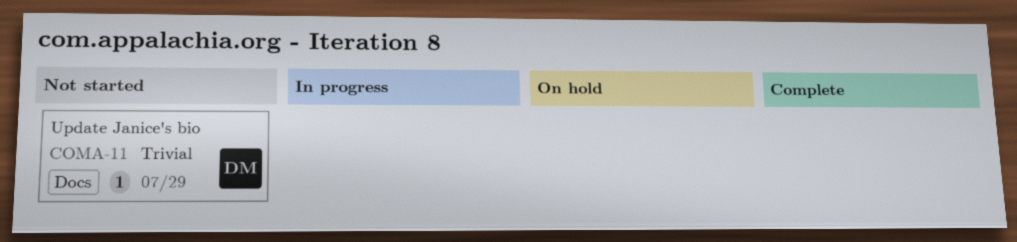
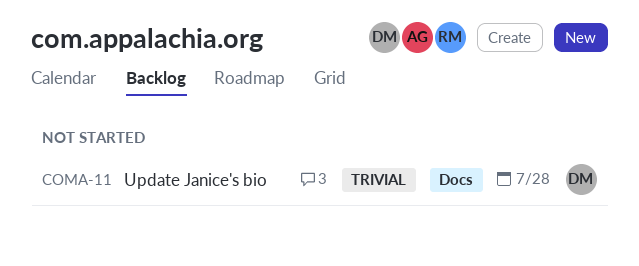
COMA-11, due: Jul 29 -> Jul 28

